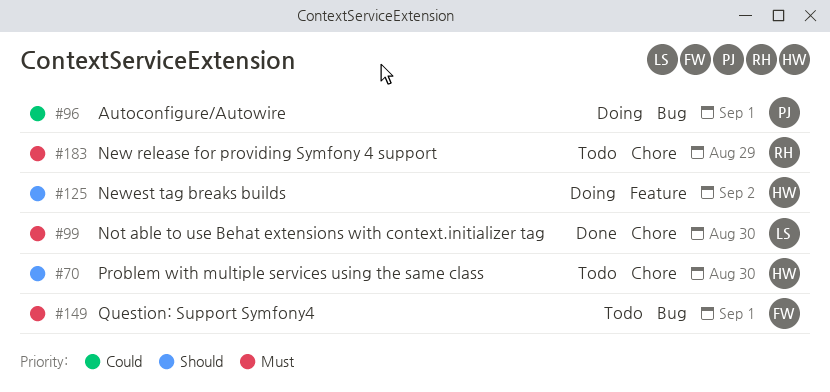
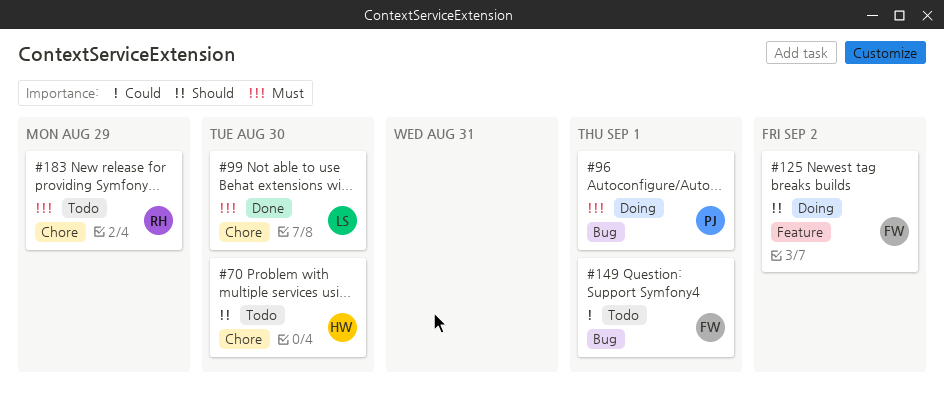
#96, priority: Could -> Must
#125, owner: HW -> FW
#149, priority: Must -> Could

